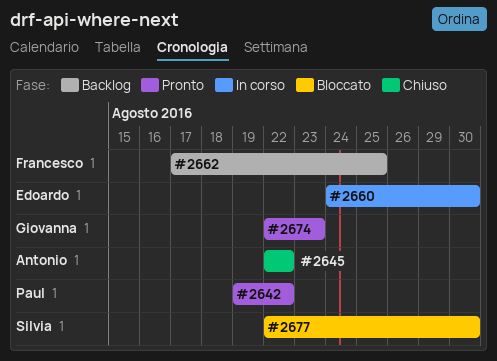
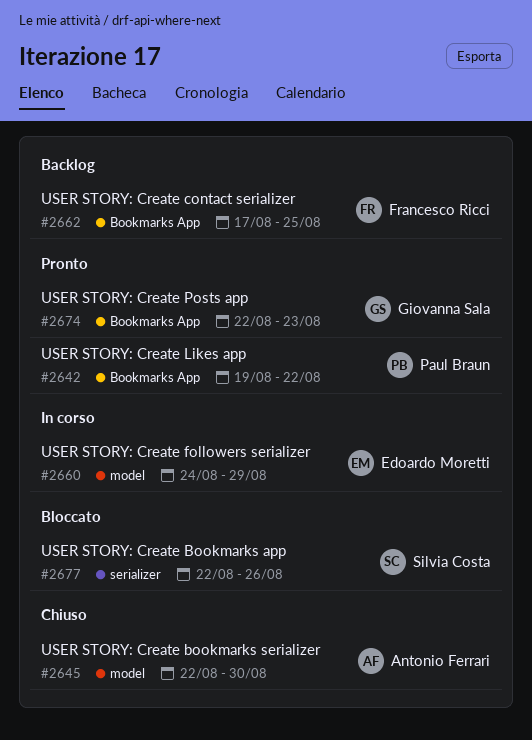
#2645, due: Aug 22 -> Aug 30
#2660, due: Aug 30 -> Aug 29
#2677, due: Aug 30 -> Aug 26

